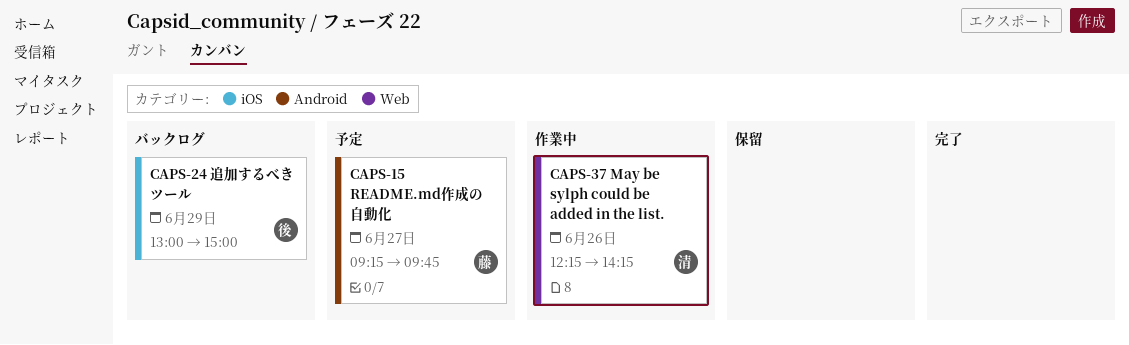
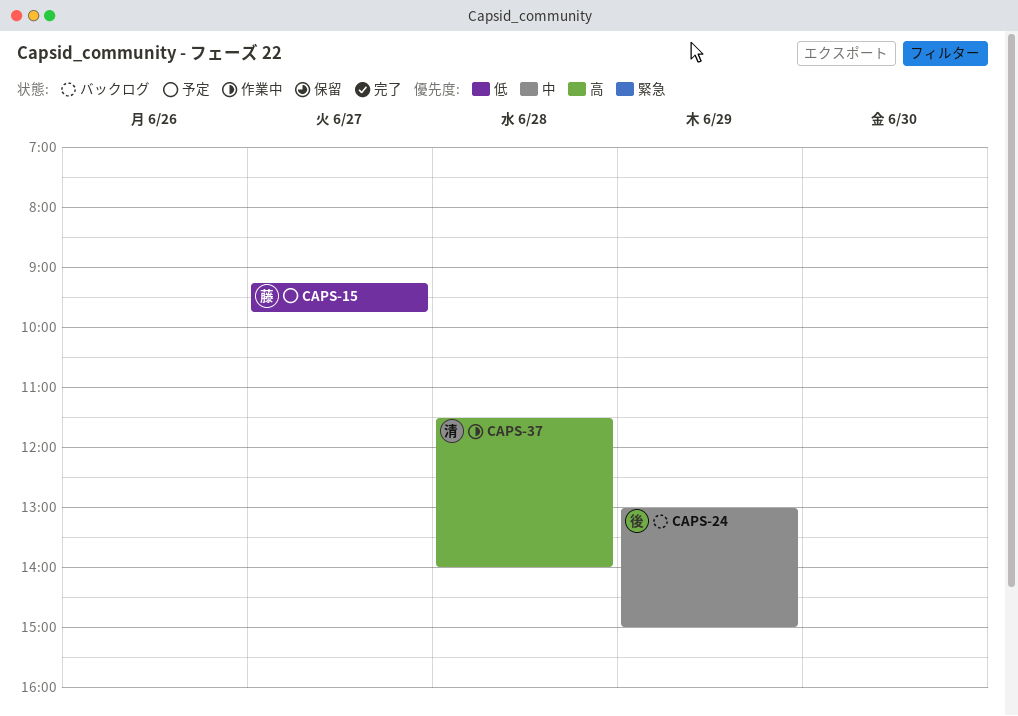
CAPS-37, day: Jun 26 -> Jun 28
CAPS-37, begins: 12:15 -> 11:30
CAPS-37, ends: 14:15 -> 14:00

